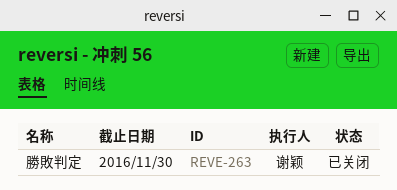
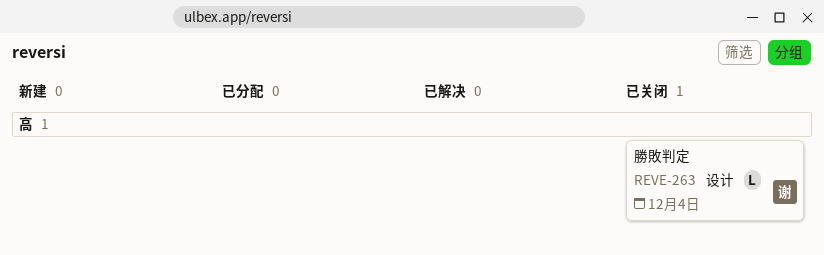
REVE-263, due: Nov 30 -> Dec 4

